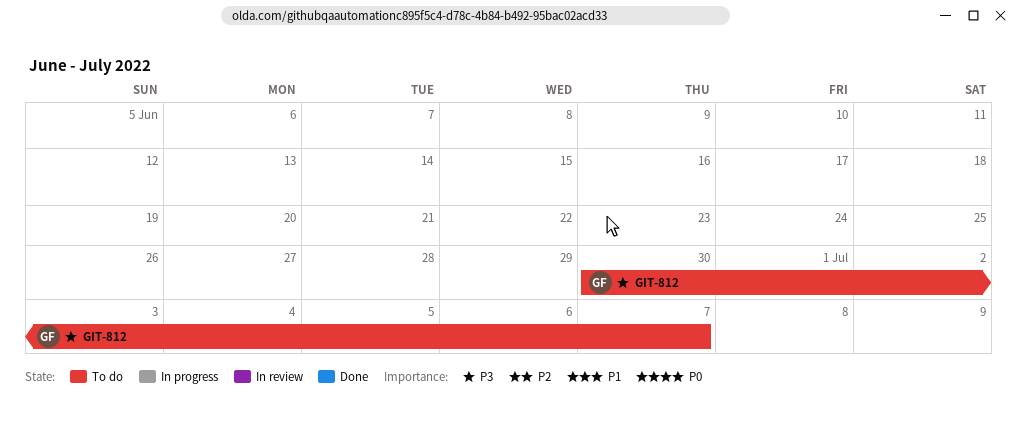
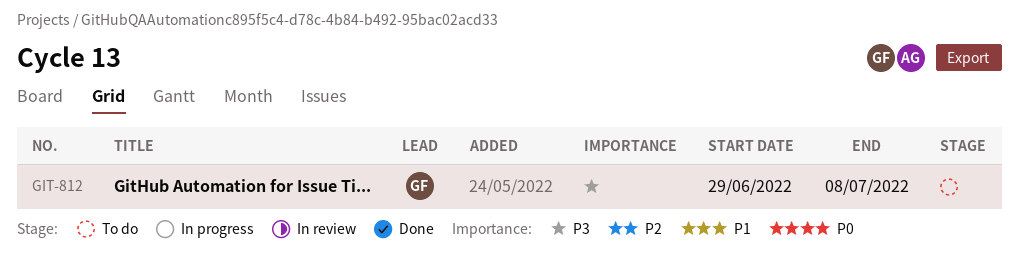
GIT-812, start: Jun 30 -> Jun 29
GIT-812, due: Jul 7 -> Jul 8

